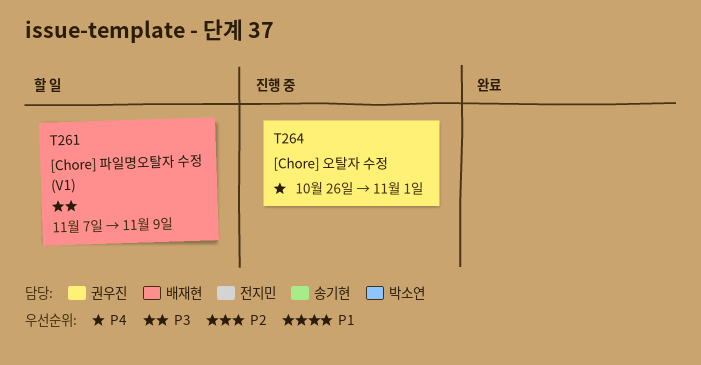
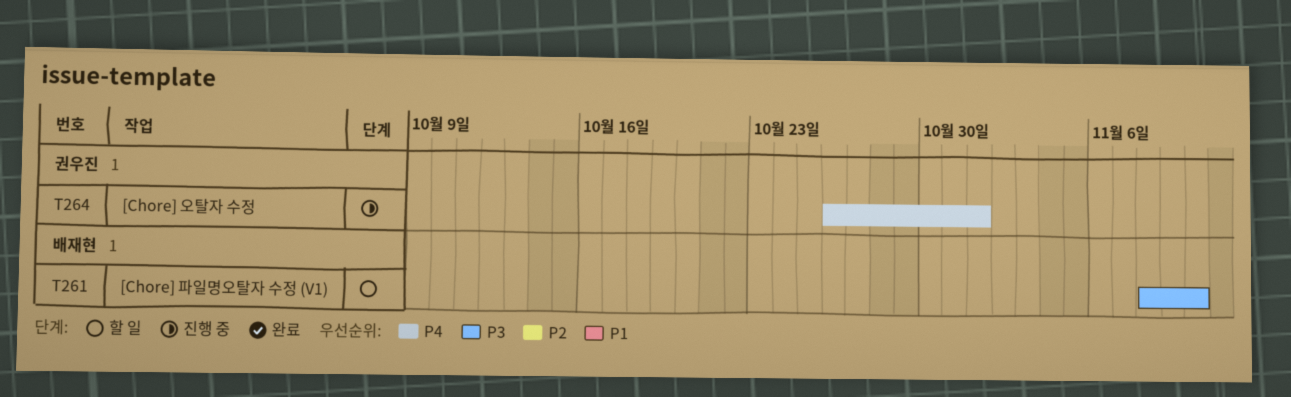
T261, start: Nov 7 -> Nov 8
T261, due: Nov 9 -> Nov 10

